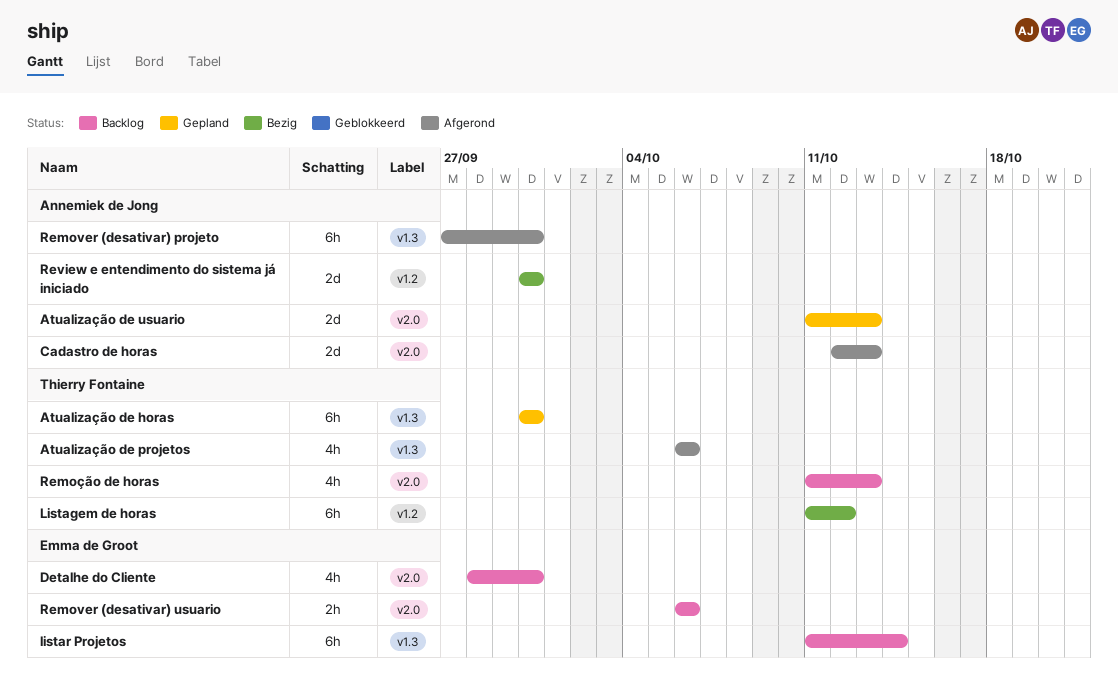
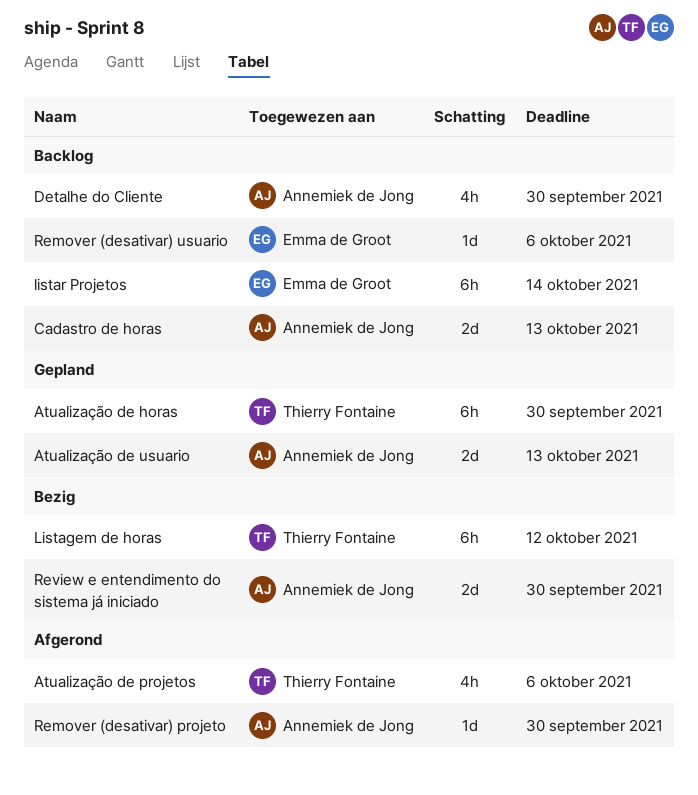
Cadastro de horas, status: Afgerond -> Backlog
Detalhe do Cliente, owner: Emma de Groot -> Annemiek de Jong
Remover (desativar) projeto, estimate: 6h -> 1d
Remover (desativar) usuario, estimate: 2h -> 1d
Remoção de horas: present -> none

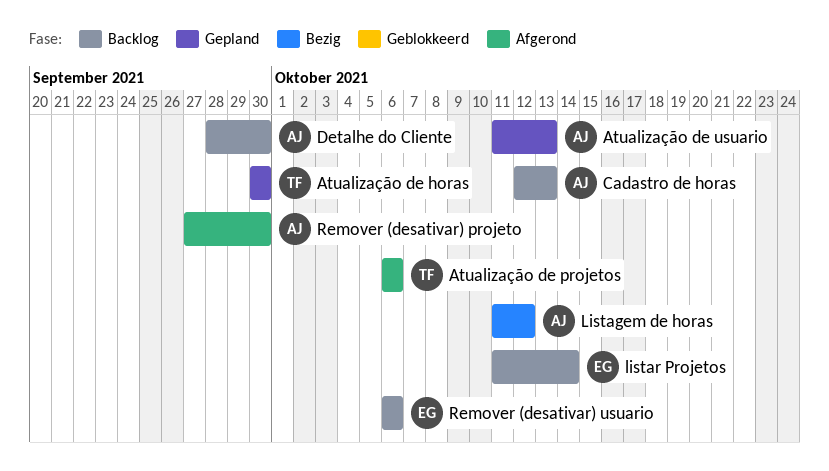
Listagem de horas, owner: Thierry Fontaine -> Annemiek de Jong
Review e entendimento do sistema já iniciado: present -> none

